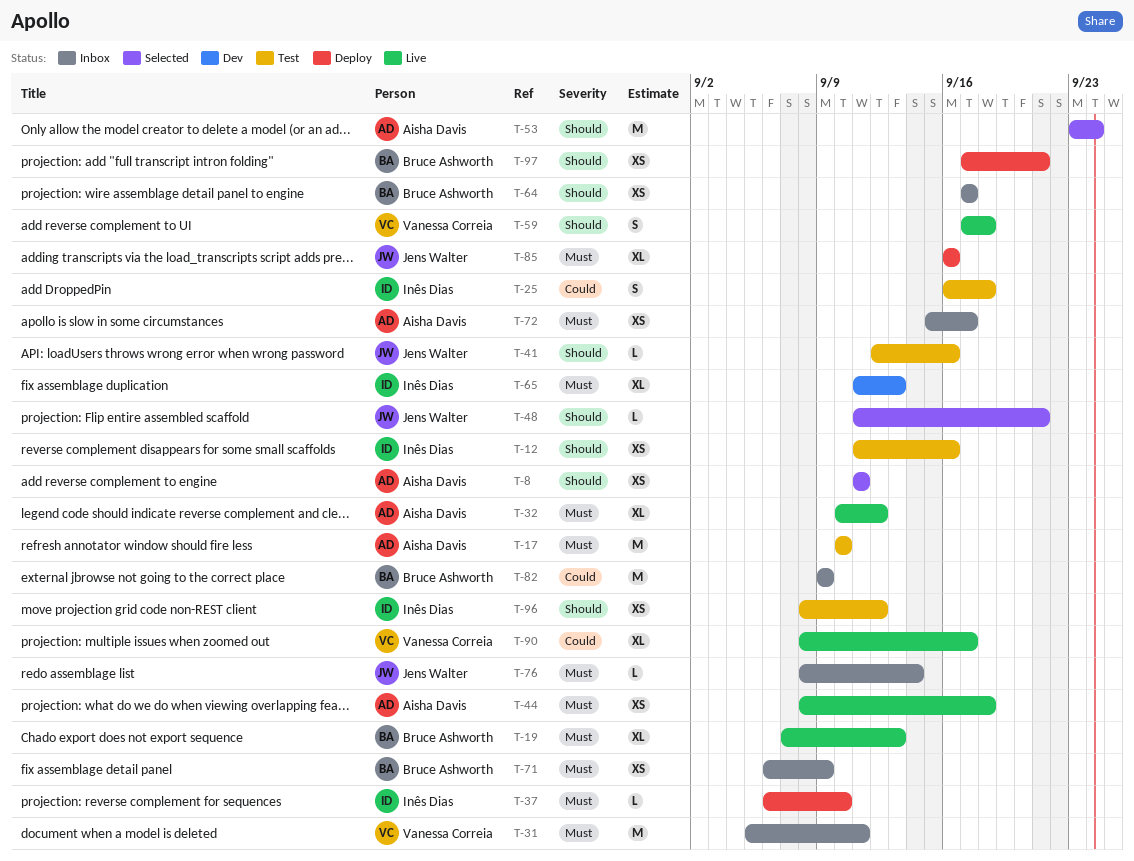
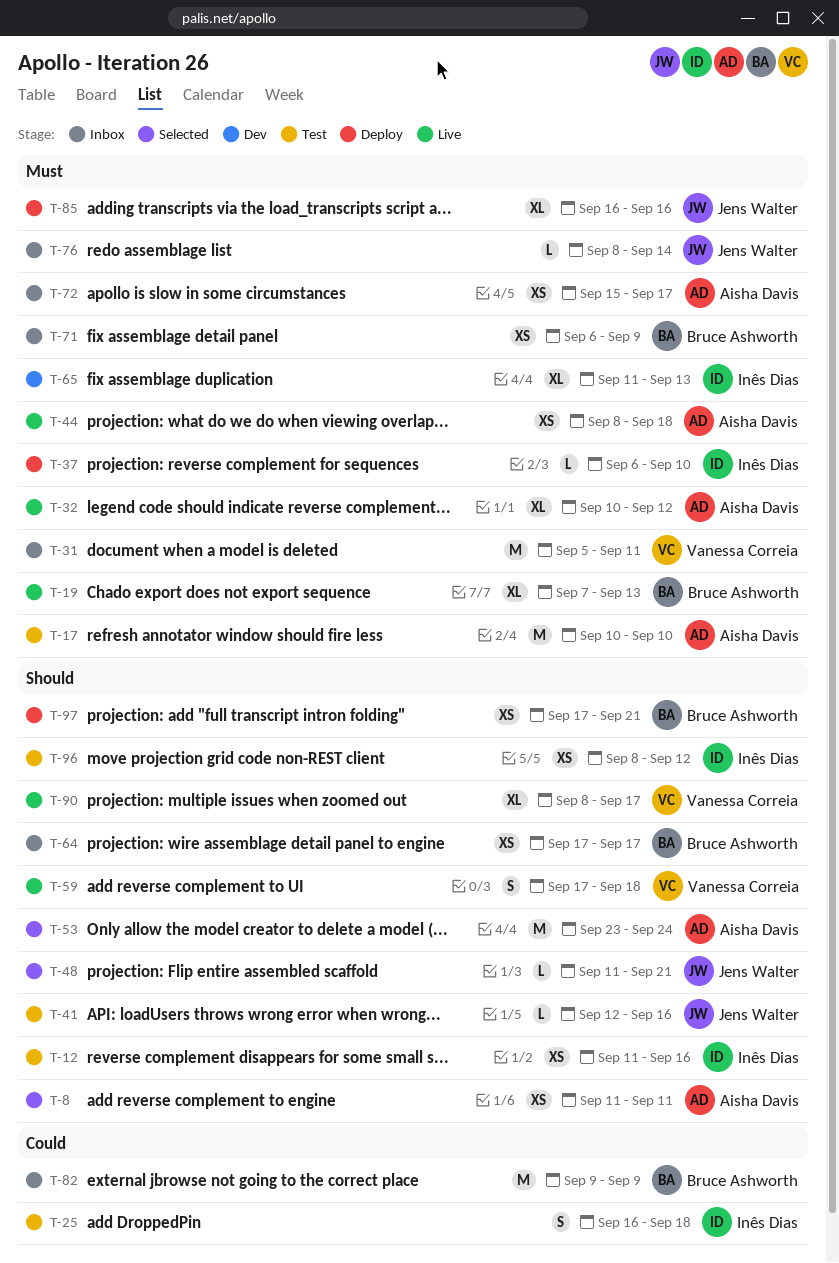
T-90, priority: Could -> Should

